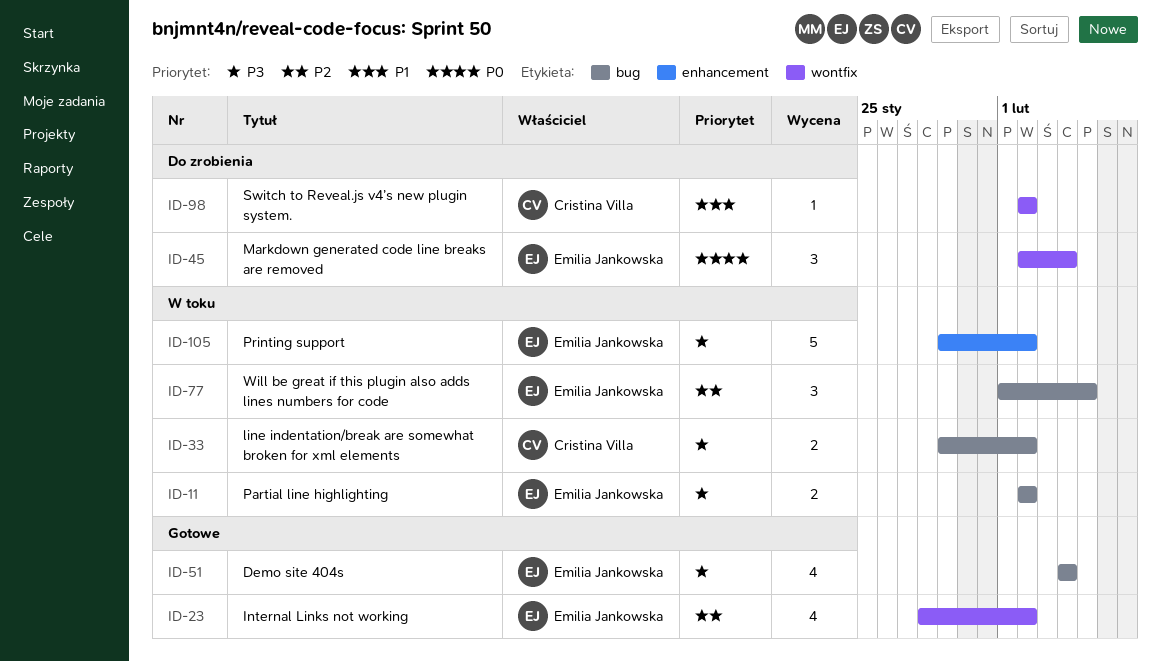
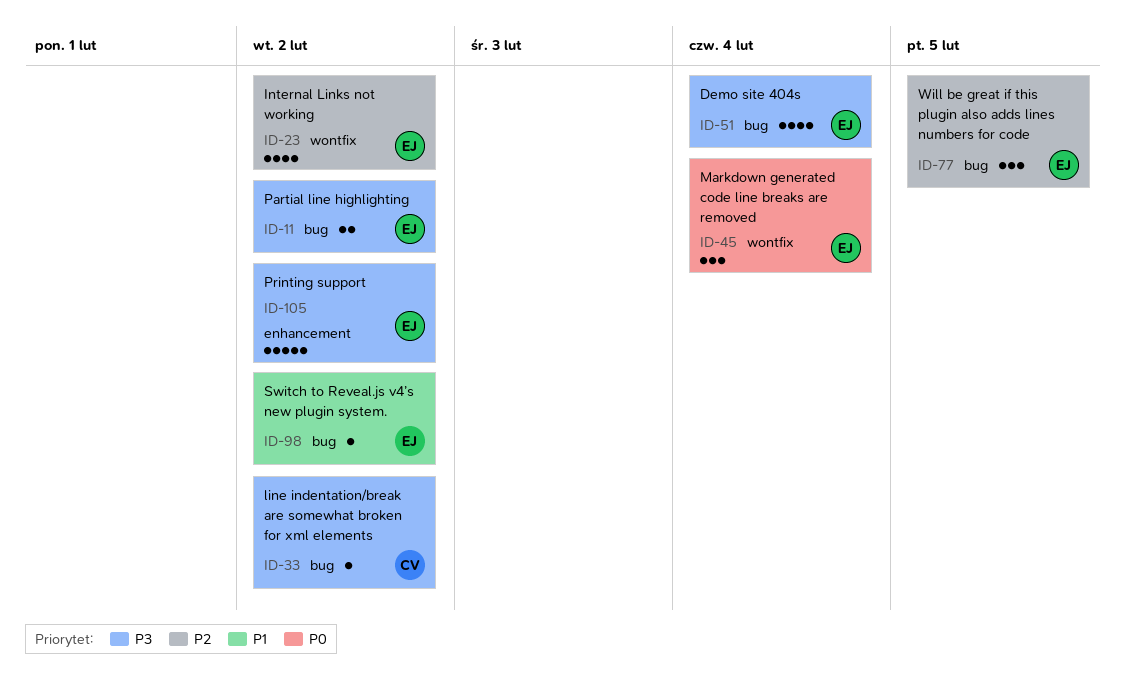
ID-33, estimate: 2 -> 1
ID-98, owner: Cristina Villa -> Emilia Jankowska
ID-98, label: wontfix -> bug

